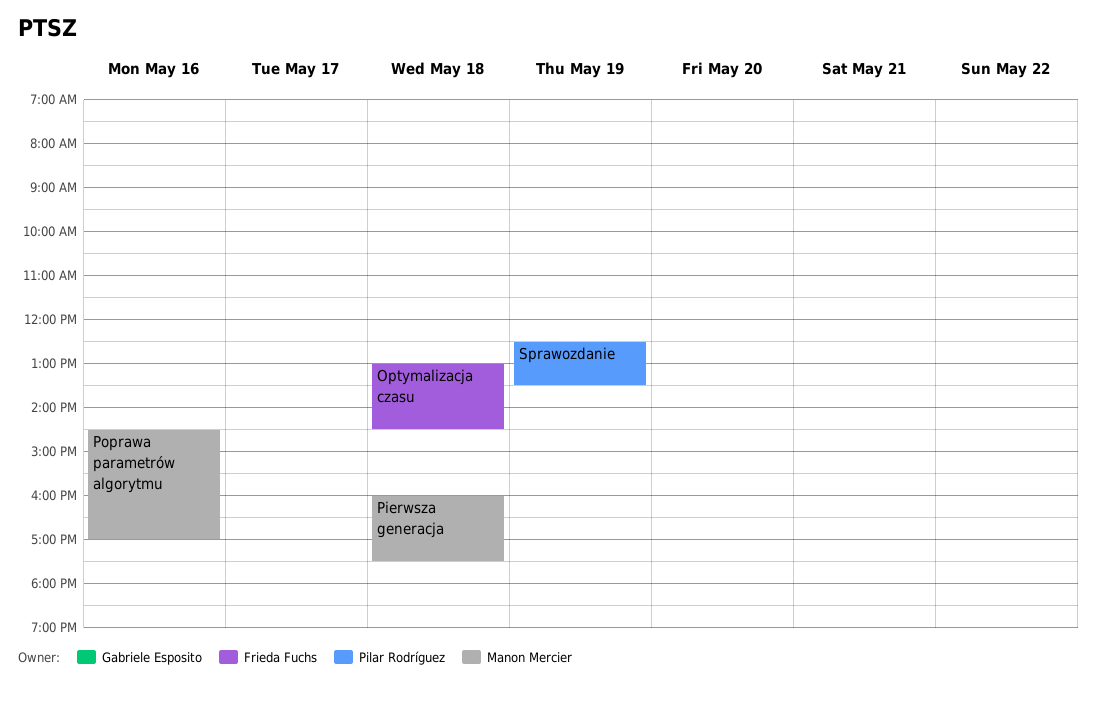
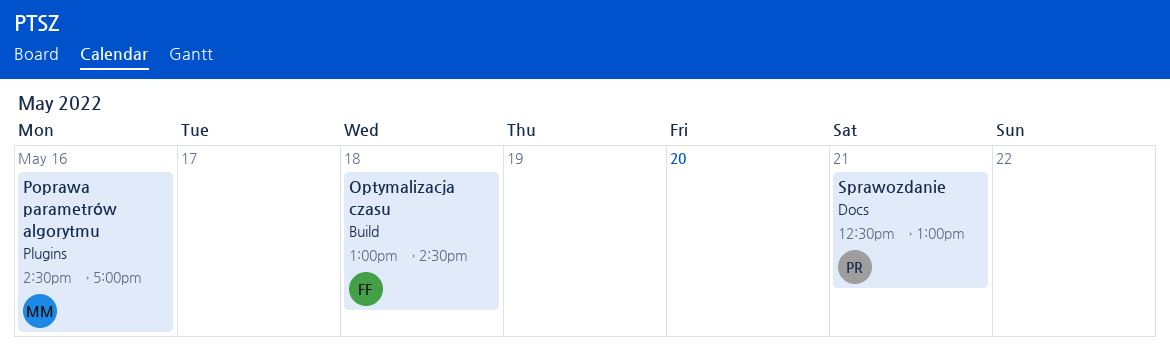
Pierwsza generacja: present -> none
Sprawozdanie, day: May 19 -> May 21
Sprawozdanie, ends: 13:30 -> 13:00

